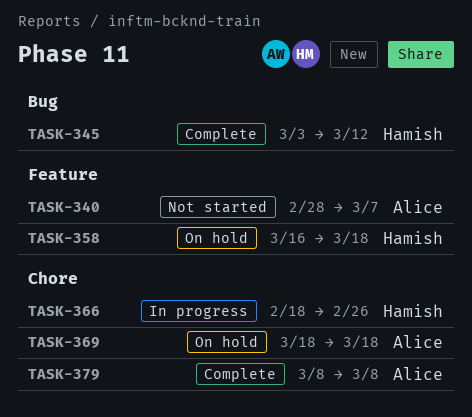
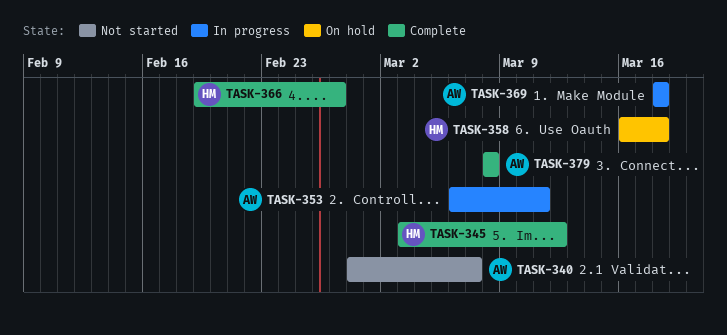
TASK-353: none -> present
TASK-366, status: In progress -> Complete
TASK-366, start: Feb 18 -> Feb 19
TASK-366, due: Feb 26 -> Feb 27
TASK-369, status: On hold -> In progress

